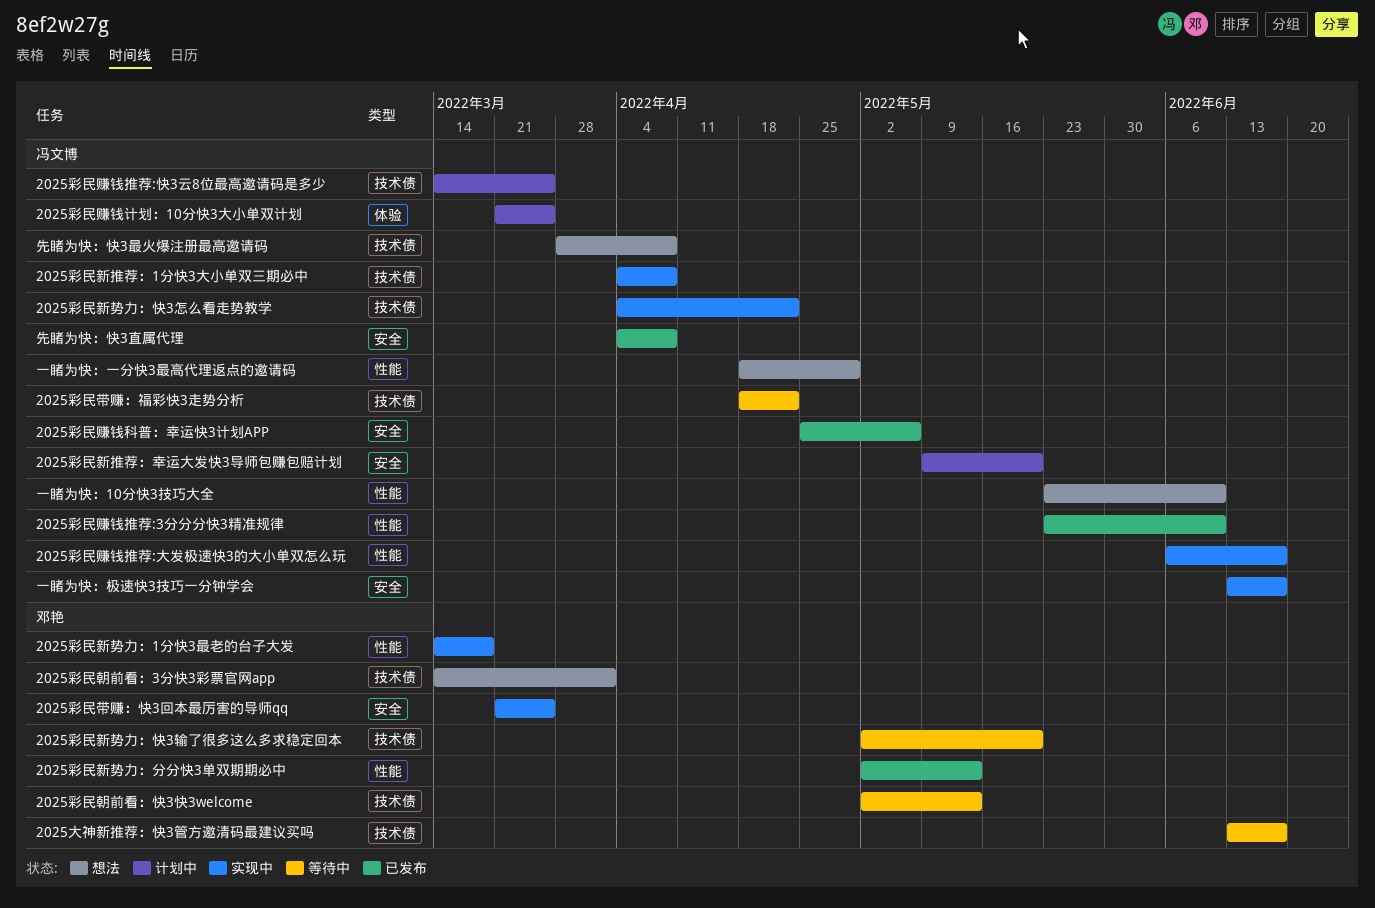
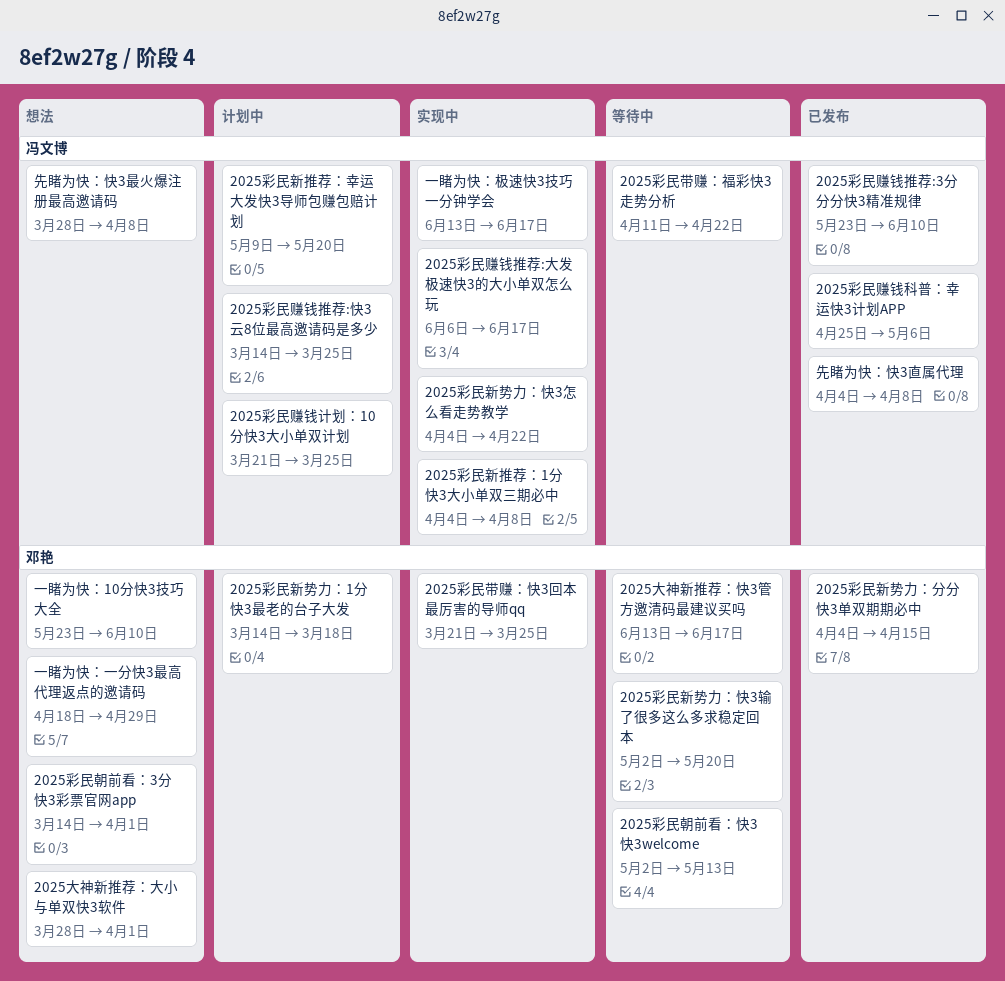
2025大神新推荐：大小与单双快3软件: none -> present
2025彩民带赚：福彩快3走势分析, start: Apr 18 -> Apr 11
2025彩民新势力：1分快3最老的台子大发, status: 实现中 -> 计划中
2025彩民新势力：分分快3单双期期必中, start: May 2 -> Apr 4
2025彩民新势力：分分快3单双期期必中, due: May 13 -> Apr 15
一睹为快：10分快3技巧大全, owner: 冯文博 -> 邓艳
一睹为快：一分快3最高代理返点的邀请码, owner: 冯文博 -> 邓艳

